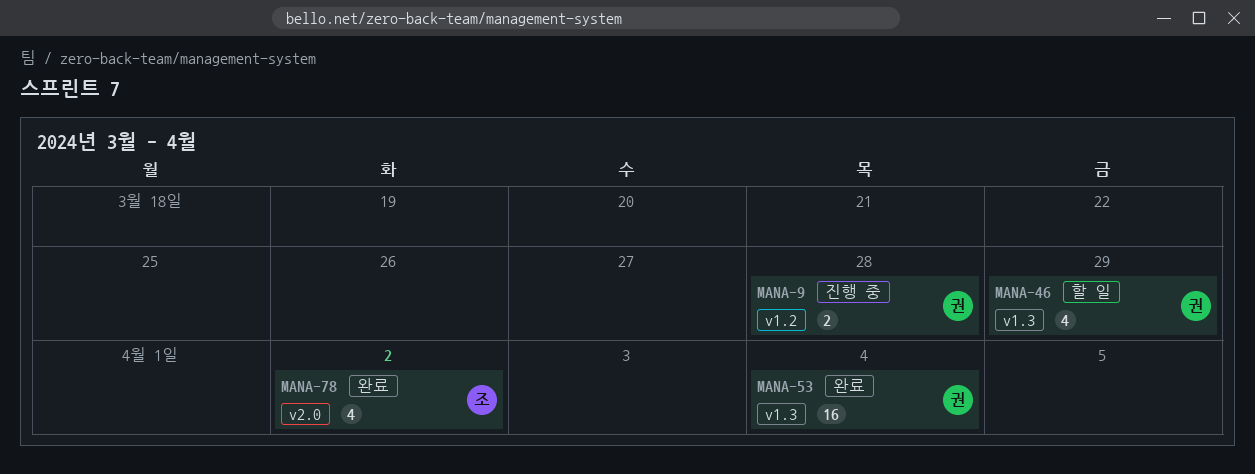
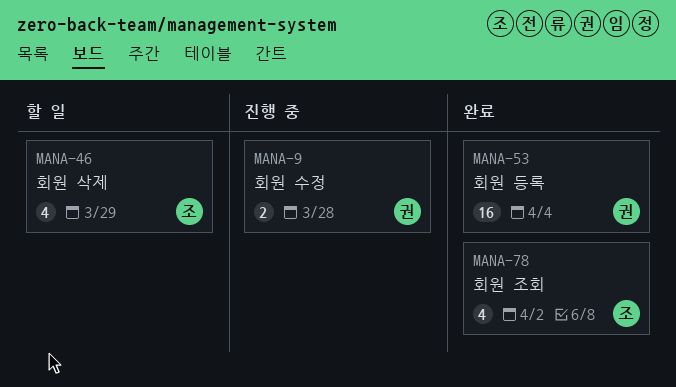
MANA-46, owner: 권 -> 조

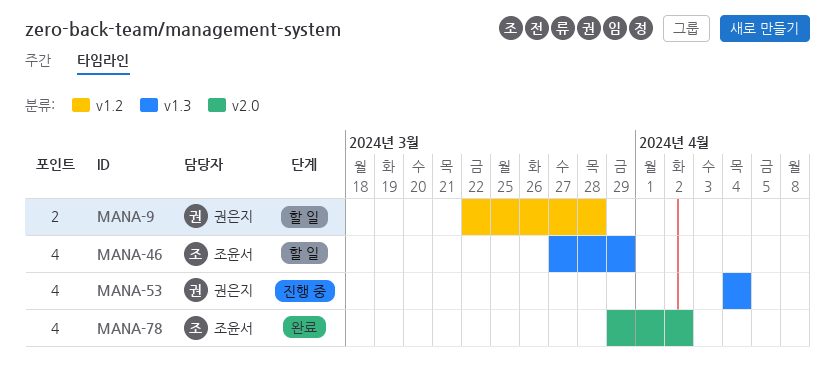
MANA-9, status: 진행 중 -> 할 일
MANA-53, status: 완료 -> 진행 중
MANA-53, estimate: 16 -> 4

